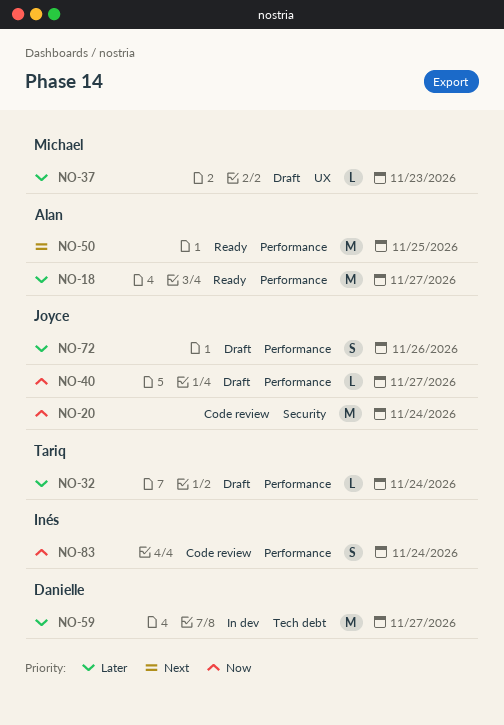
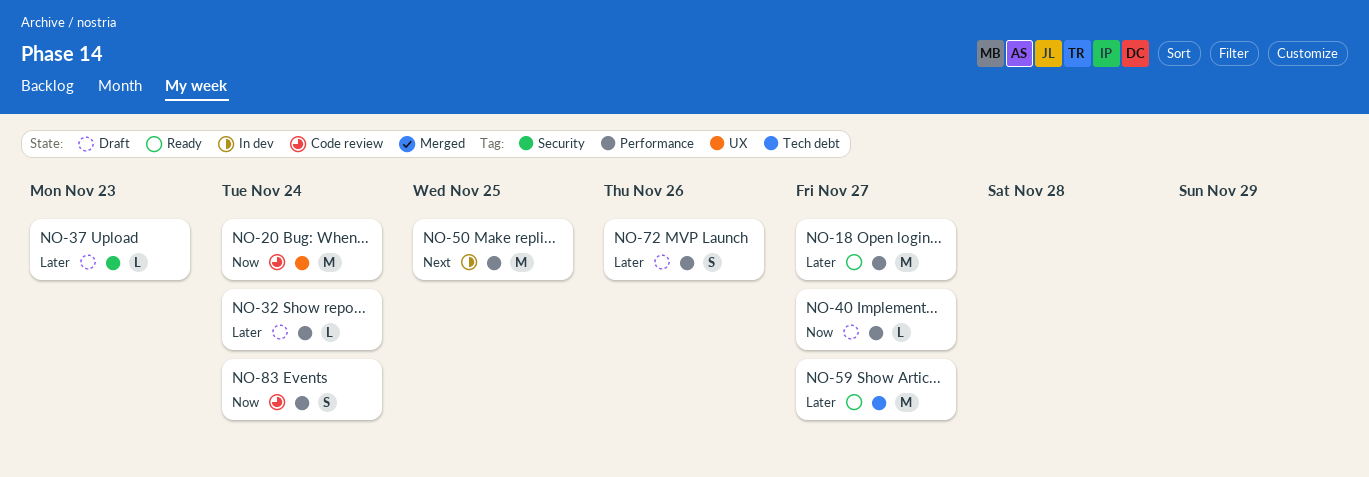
NO-20, label: Security -> UX
NO-37, label: UX -> Security
NO-50, status: Ready -> In dev
NO-59, status: In dev -> Ready

